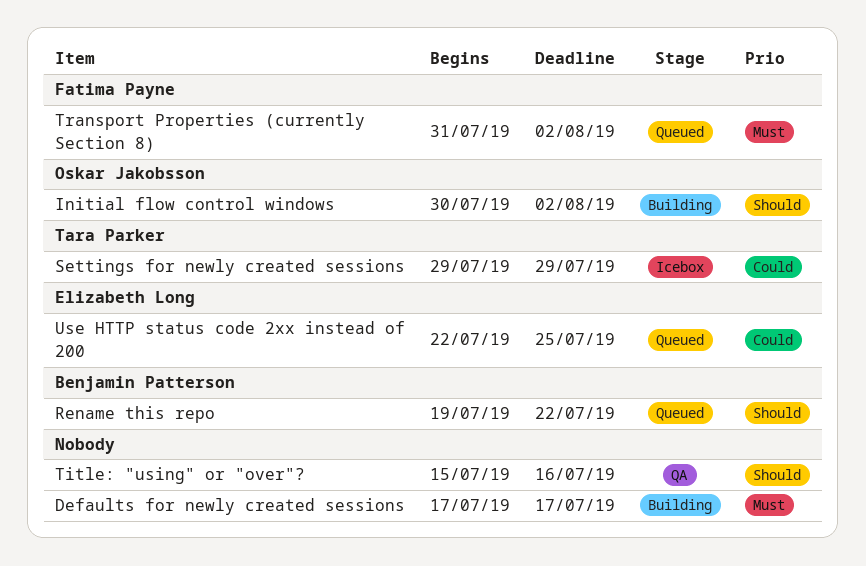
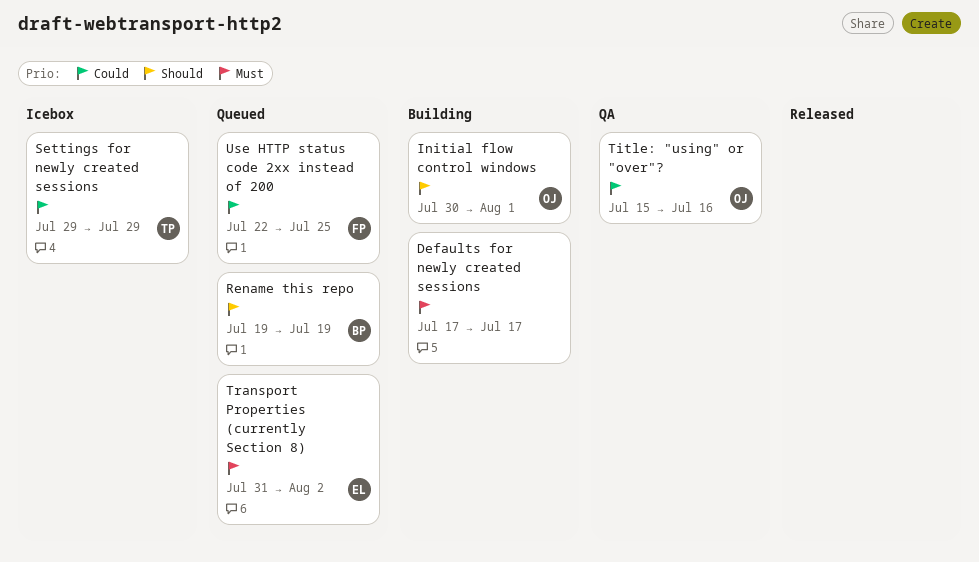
Initial flow control windows, due: Aug 2 -> Aug 1
Rename this repo, due: Jul 22 -> Jul 19
Title: "using" or "over"?, owner: none -> Oskar Jakobsson
Title: "using" or "over"?, priority: Should -> Could
Transport Properties (currently Section 8), owner: Fatima Payne -> Elizabeth Long
Use HTTP status code 2xx instead of 200, owner: Elizabeth Long -> Fatima Payne

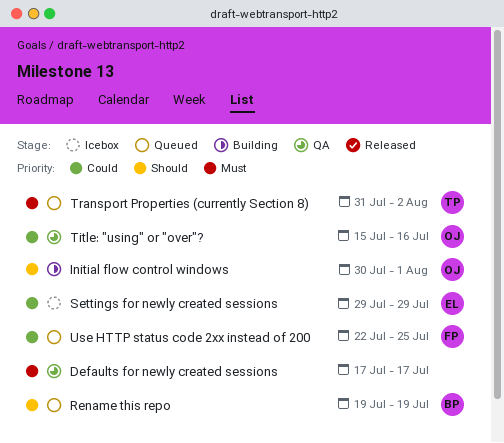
Defaults for newly created sessions, status: Building -> QA
Settings for newly created sessions, owner: TP -> EL
Transport Properties (currently Section 8), owner: EL -> TP

